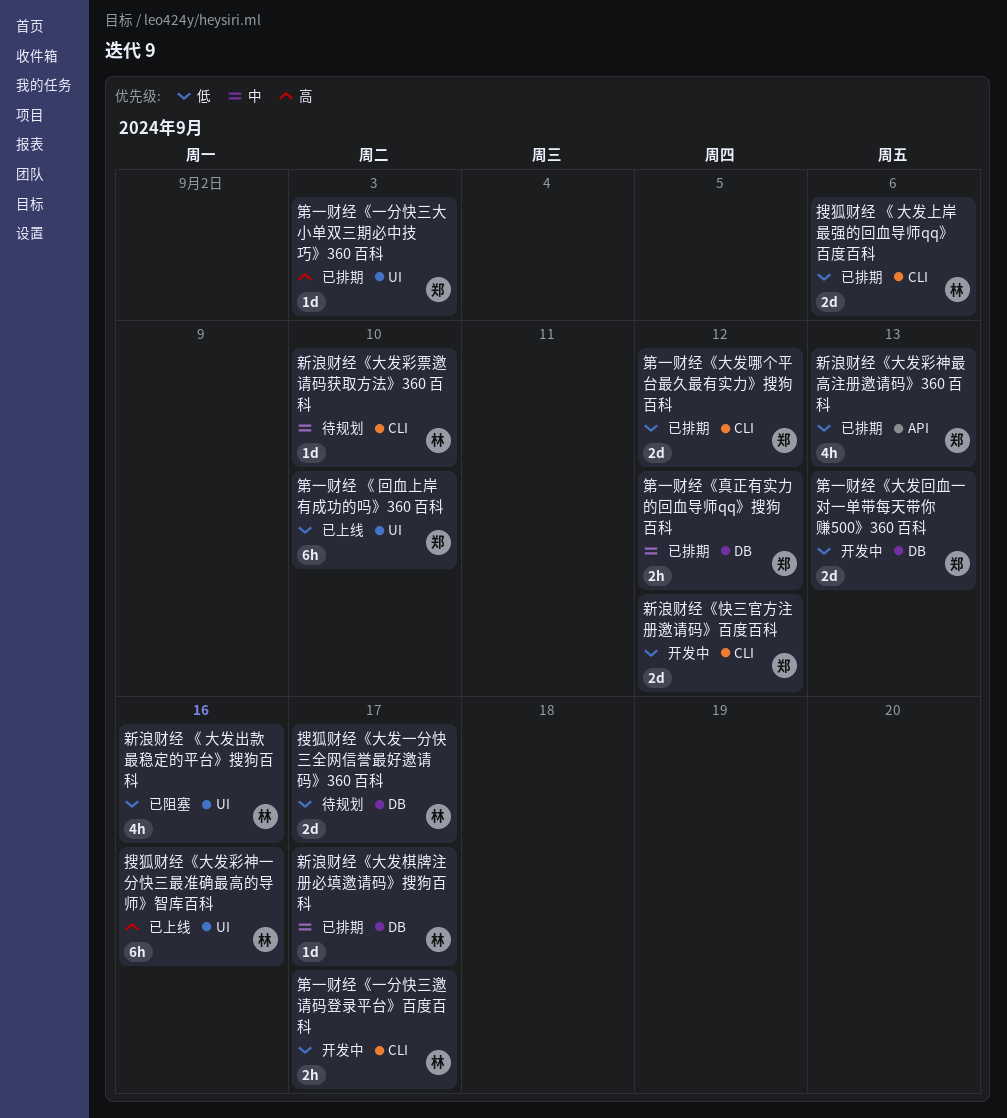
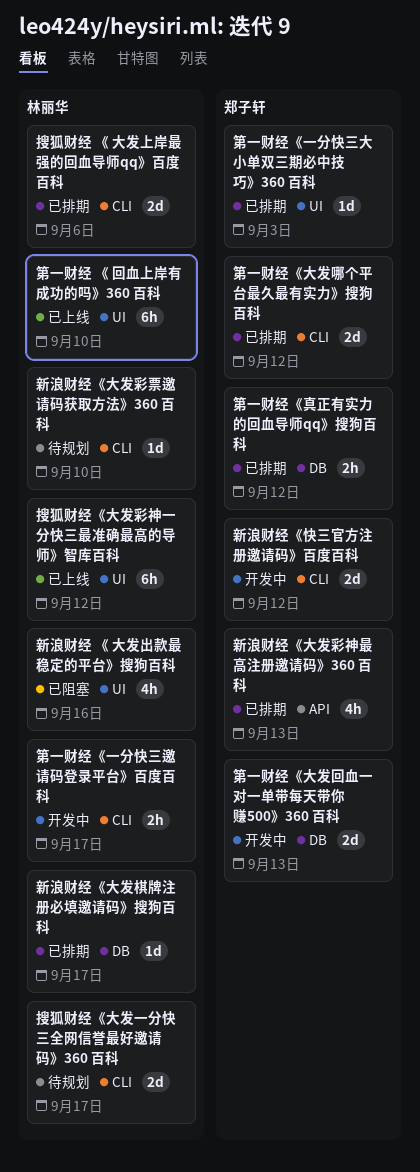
搜狐财经《大发一分快三全网信誉最好邀请码》360 百科, label: DB -> CLI
搜狐财经《大发彩神一分快三最准确最高的导师》智库百科, due: Sep 16 -> Sep 12
第一财经 《 回血上岸有成功的吗》360 百科, owner: 郑子轩 -> 林丽华

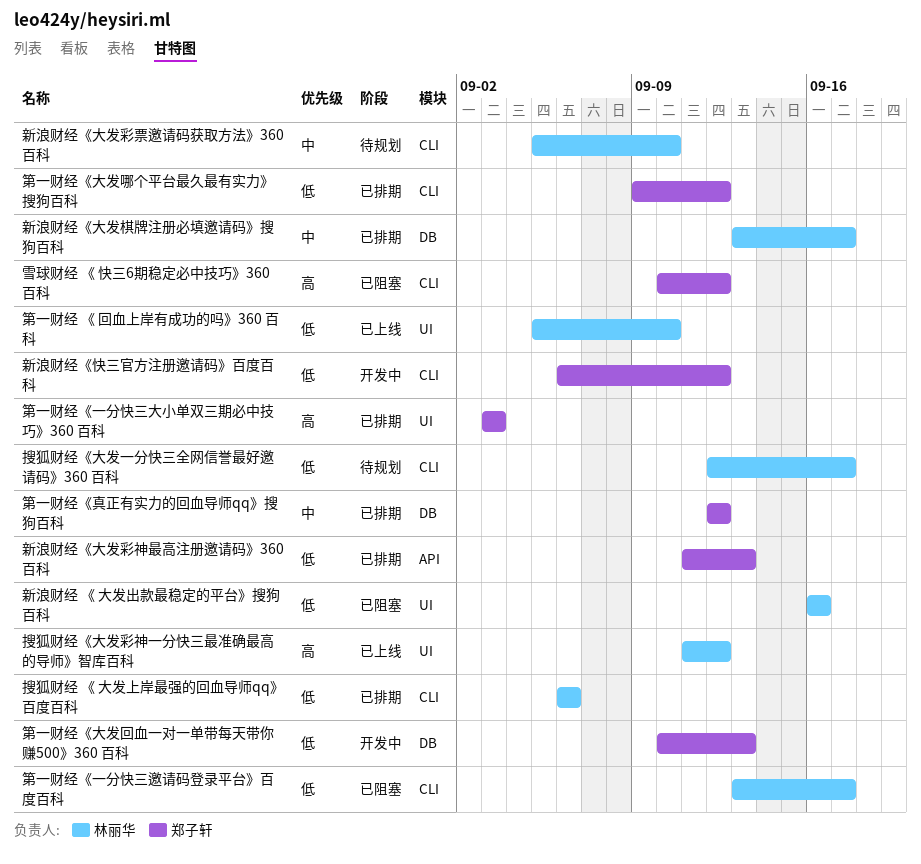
第一财经《一分快三邀请码登录平台》百度百科, status: 开发中 -> 已阻塞
雪球财经 《 快三6期稳定必中技巧》360 百科: none -> present

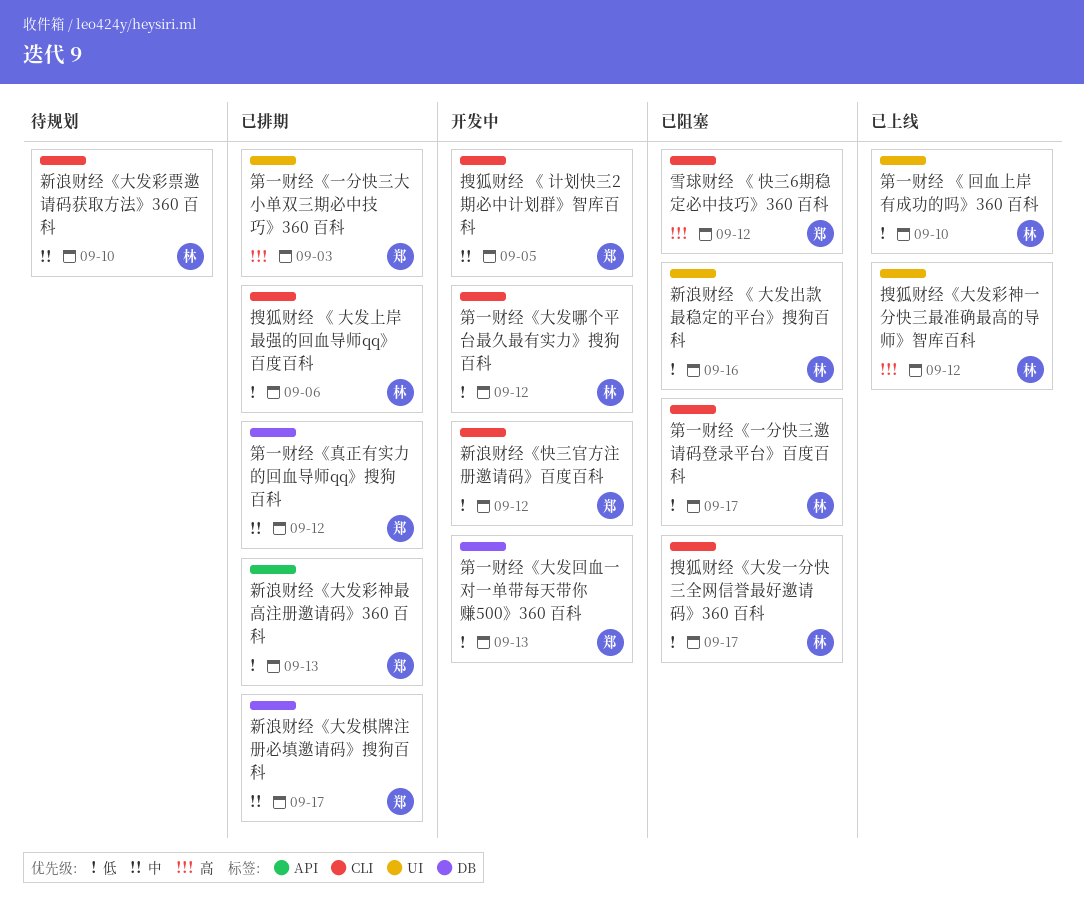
搜狐财经 《 计划快三2期必中计划群》智库百科: none -> present
搜狐财经《大发一分快三全网信誉最好邀请码》360 百科, status: 待规划 -> 已阻塞
新浪财经《大发棋牌注册必填邀请码》搜狗百科, owner: 林丽华 -> 郑子轩
第一财经《大发哪个平台最久最有实力》搜狗百科, status: 已排期 -> 开发中
第一财经《大发哪个平台最久最有实力》搜狗百科, owner: 郑子轩 -> 林丽华

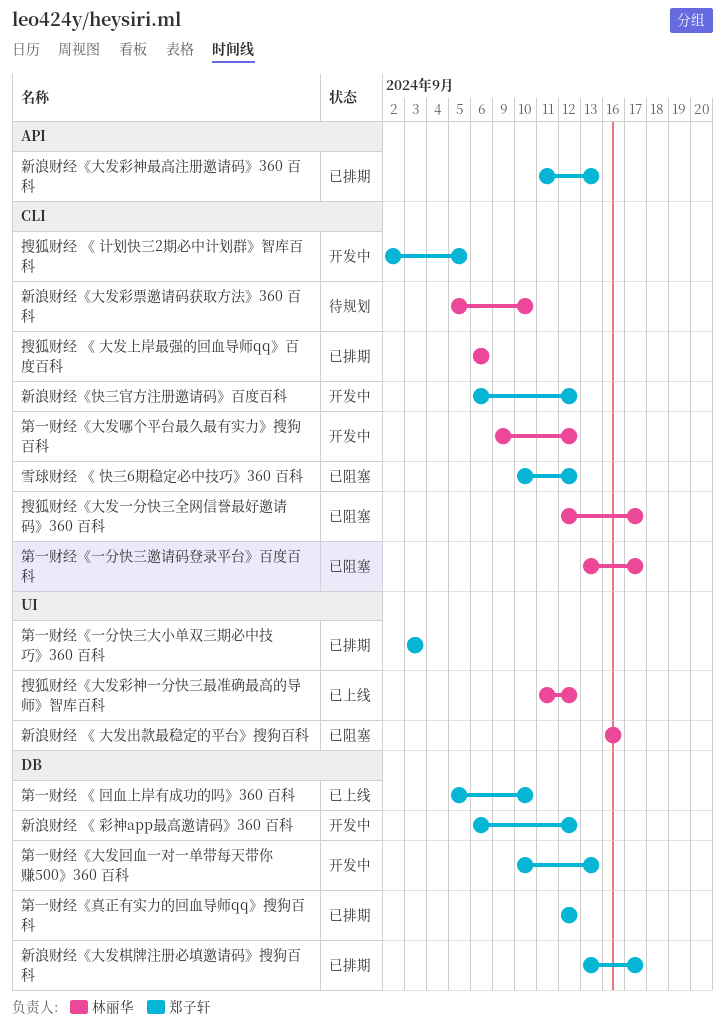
新浪财经 《 彩神app最高邀请码》360 百科: none -> present
第一财经 《 回血上岸有成功的吗》360 百科, owner: 林丽华 -> 郑子轩
第一财经 《 回血上岸有成功的吗》360 百科, label: UI -> DB

